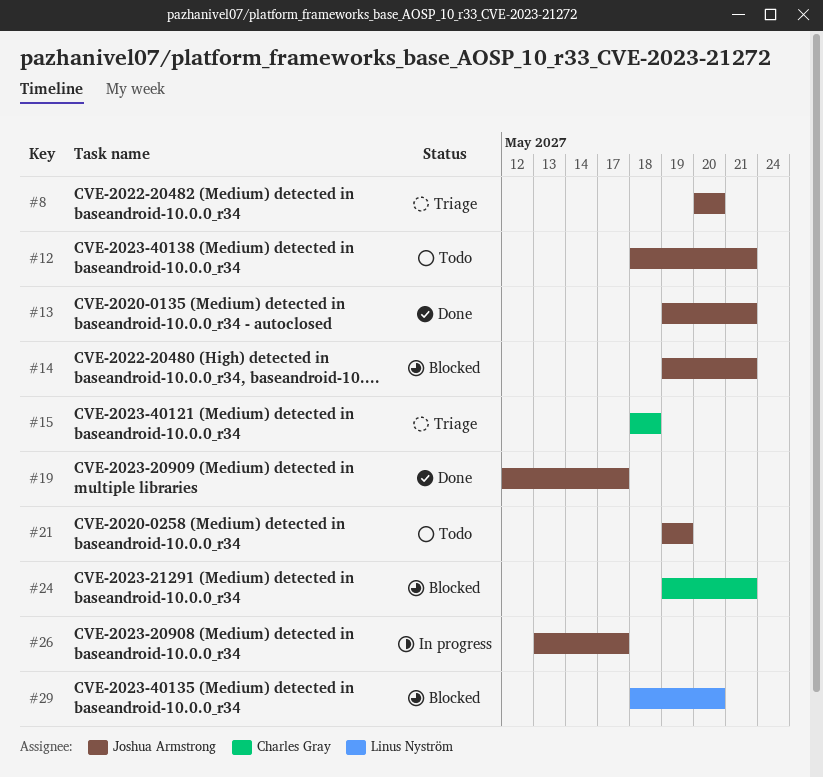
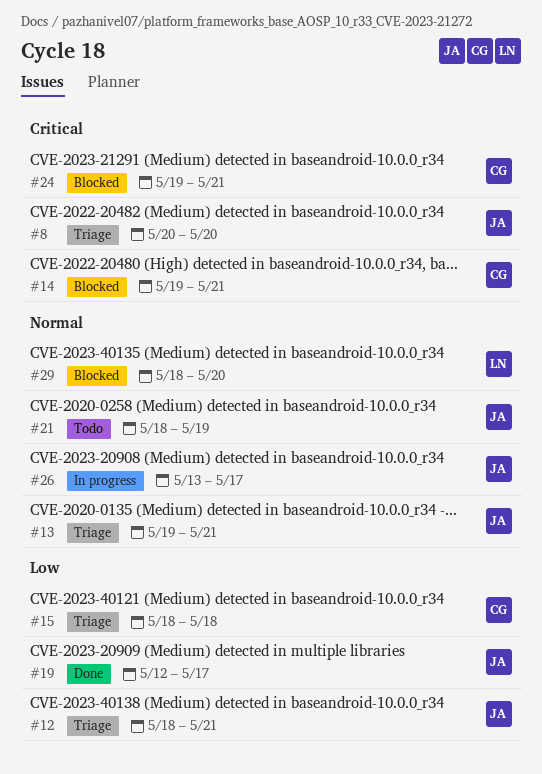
#12, status: Todo -> Triage
#13, status: Done -> Triage
#14, owner: Joshua Armstrong -> Charles Gray
#21, start: May 19 -> May 18

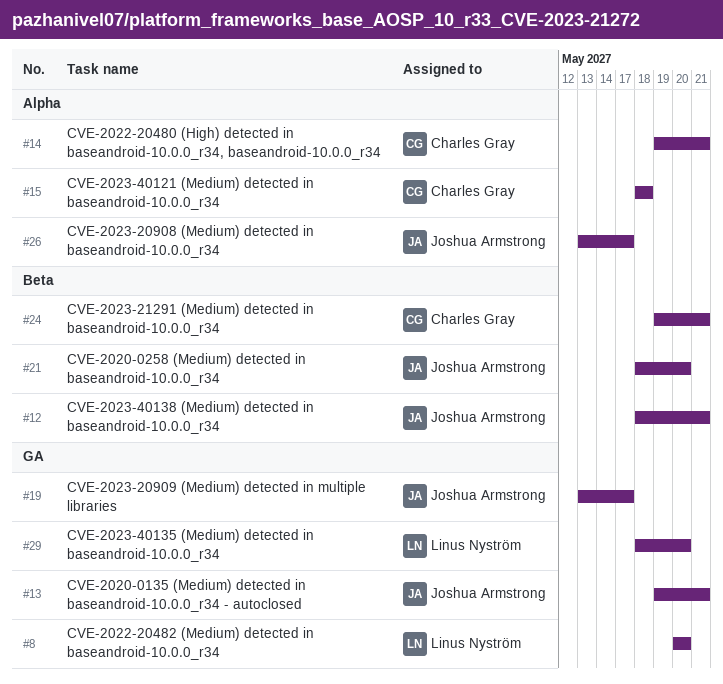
#8, owner: Joshua Armstrong -> Linus Nyström
#19, start: May 12 -> May 13
#21, due: May 19 -> May 20

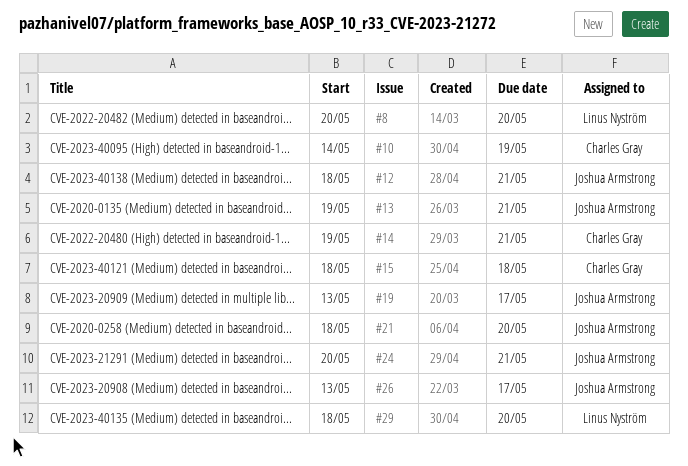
#10: none -> present
#24, owner: Charles Gray -> Joshua Armstrong
#24, start: May 19 -> May 20

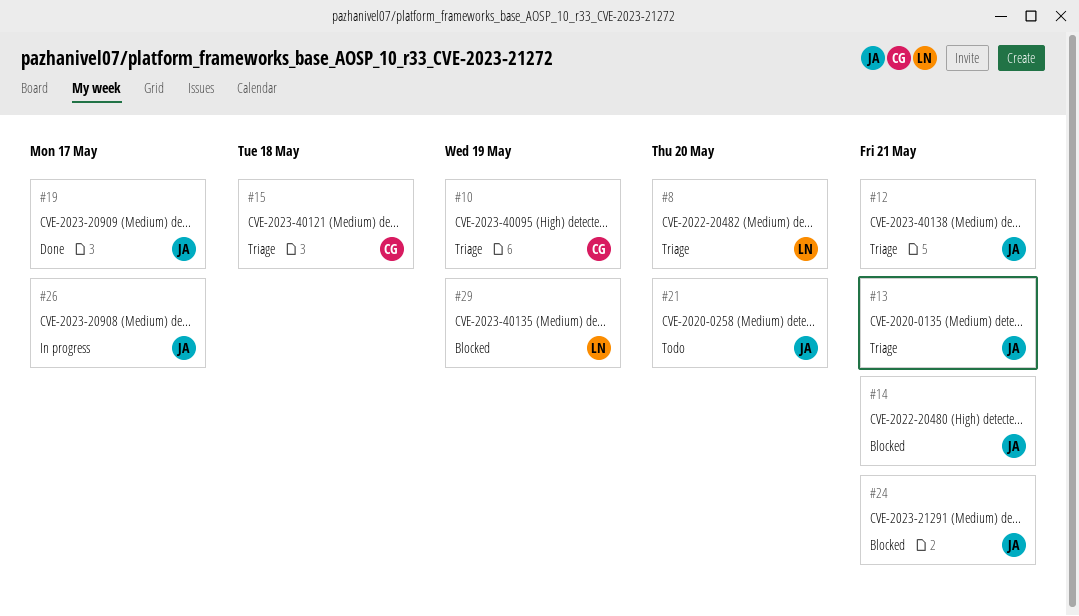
#14, owner: Charles Gray -> Joshua Armstrong
#29, due: May 20 -> May 19

